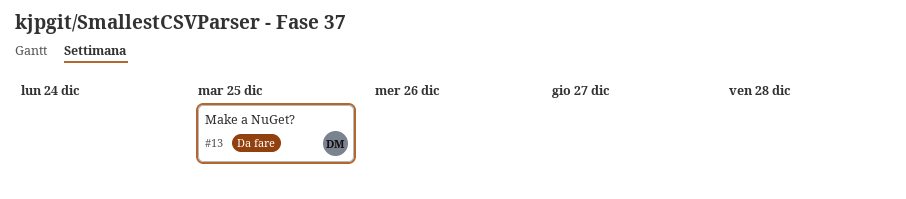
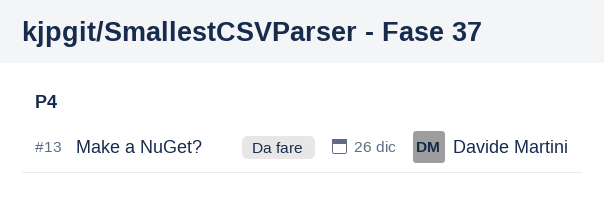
#13, due: Dec 25 -> Dec 26

